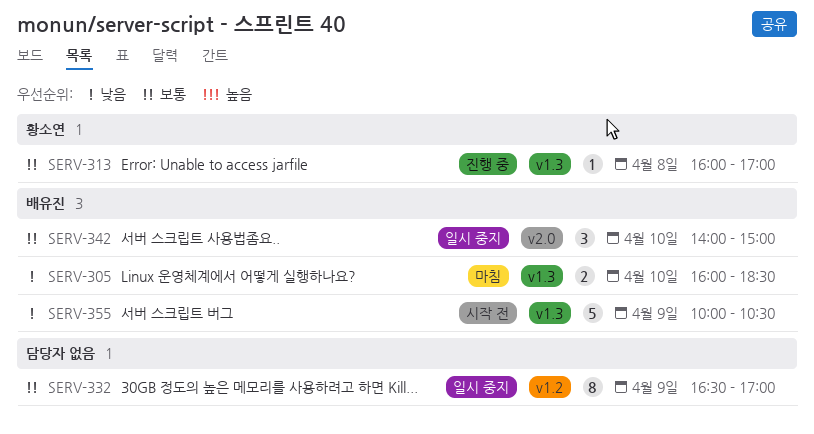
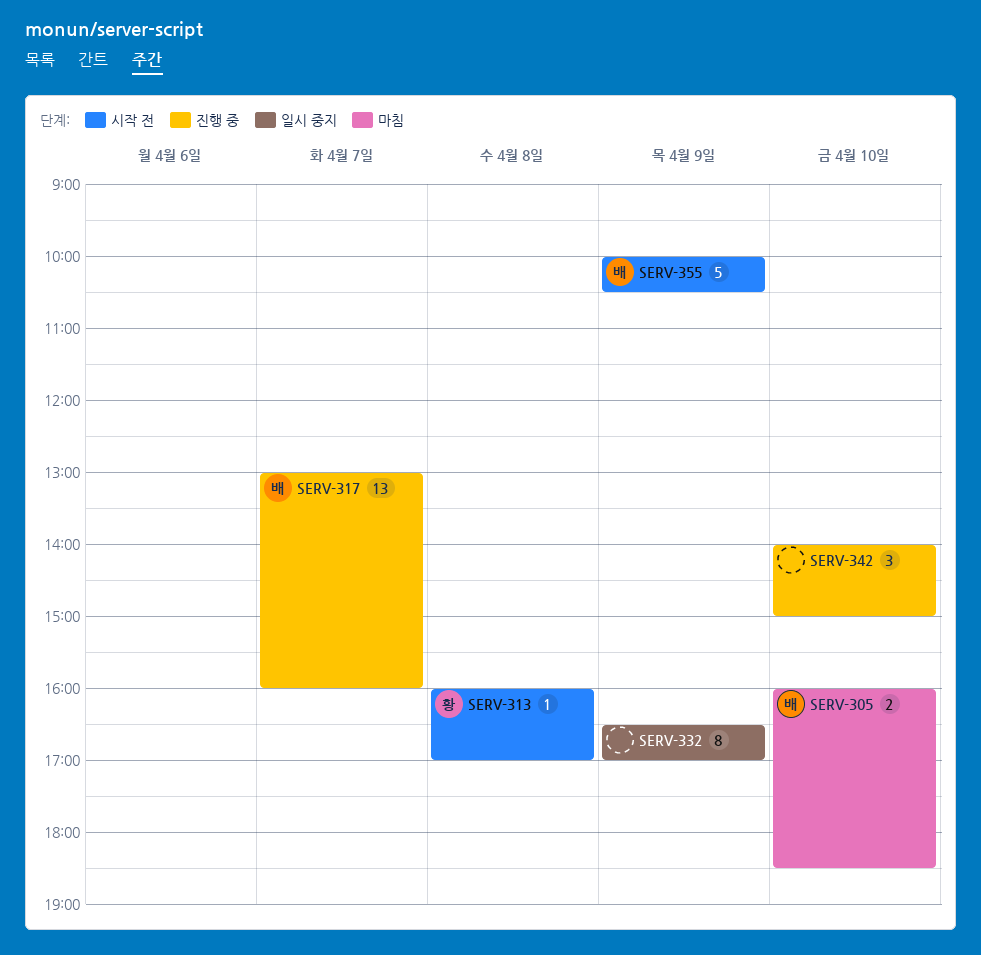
SERV-313, status: 진행 중 -> 시작 전
SERV-317: none -> present
SERV-342, status: 일시 중지 -> 진행 중
SERV-342, owner: 배유진 -> none

